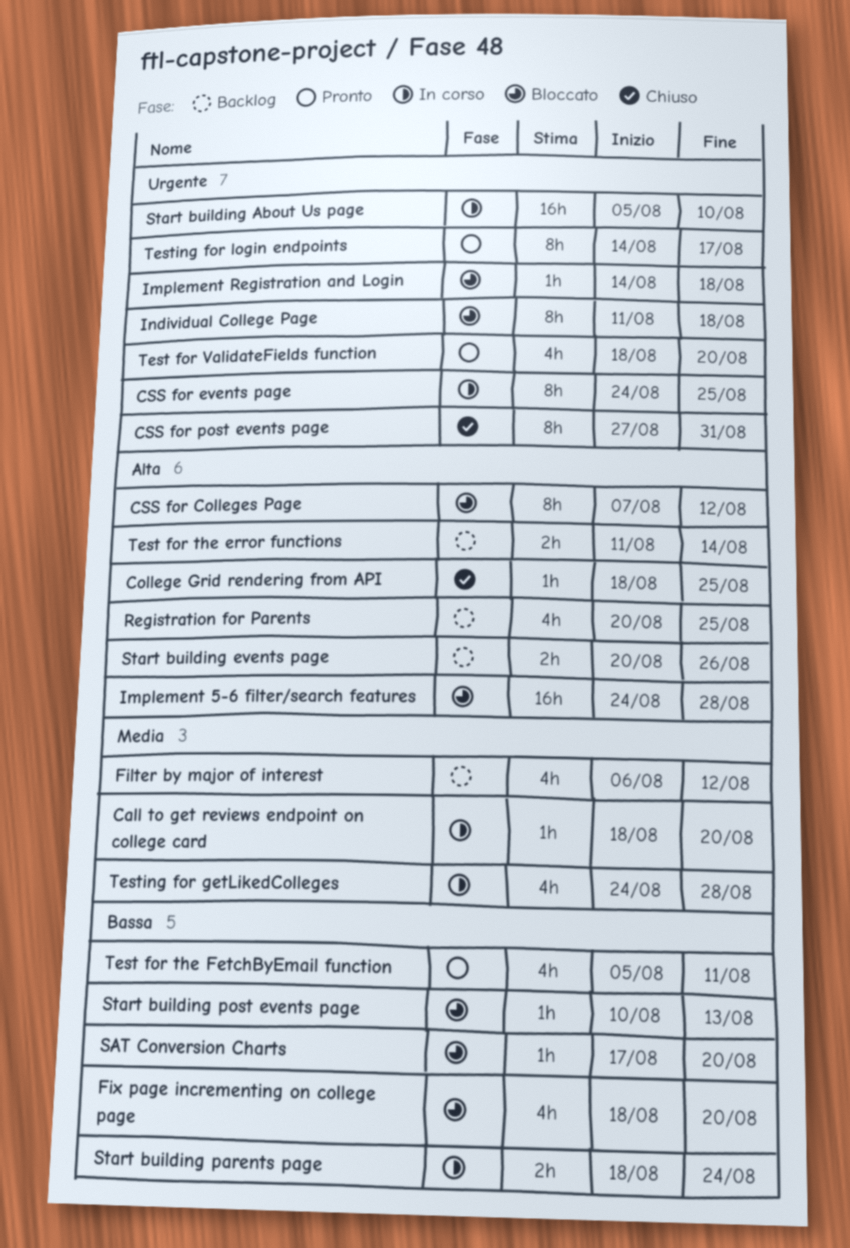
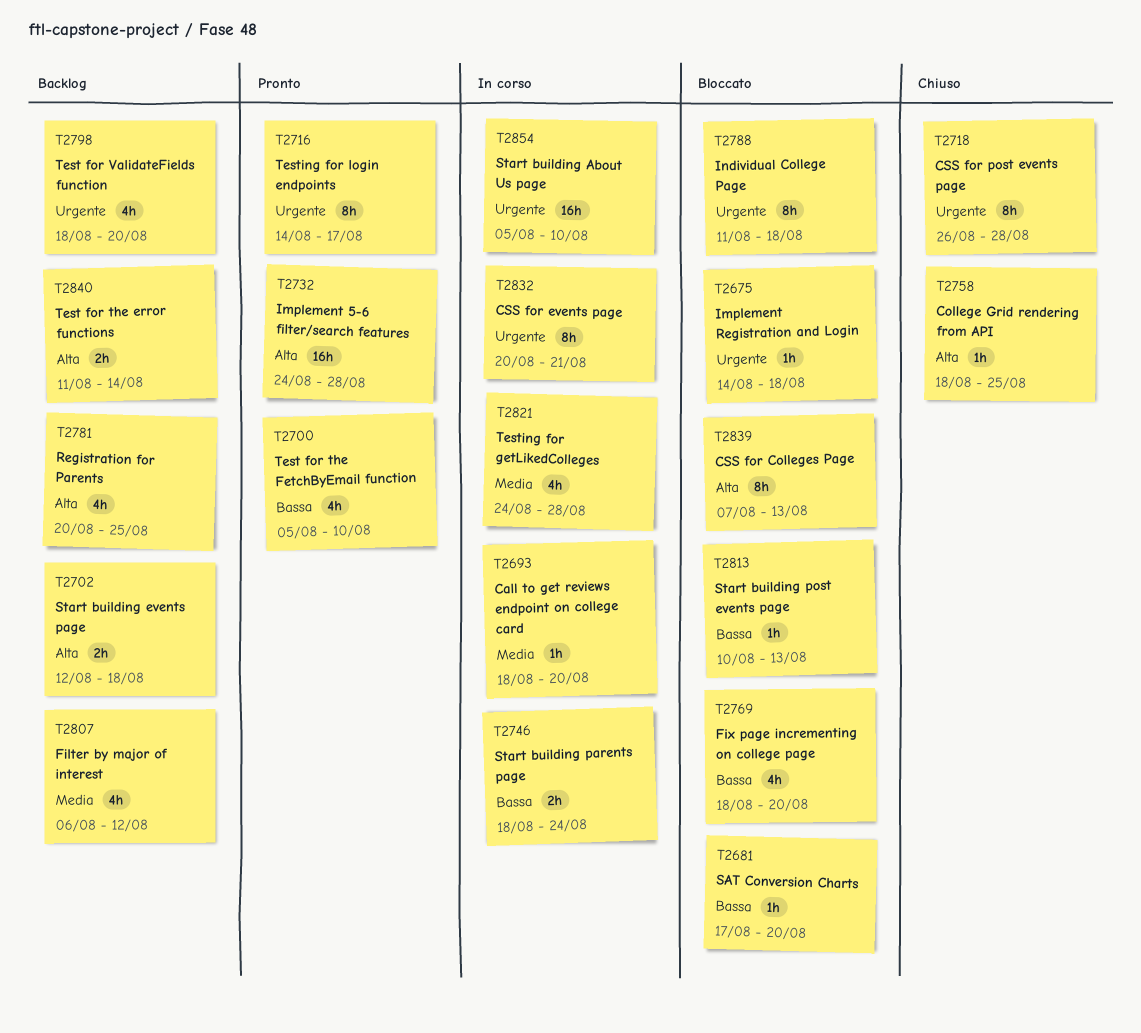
CSS for Colleges Page, due: Aug 12 -> Aug 13
CSS for events page, start: Aug 24 -> Aug 20
CSS for events page, due: Aug 25 -> Aug 21
CSS for post events page, start: Aug 27 -> Aug 26
CSS for post events page, due: Aug 31 -> Aug 28
Implement 5-6 filter/search features, status: Bloccato -> Pronto
Start building events page, start: Aug 20 -> Aug 12
Start building events page, due: Aug 26 -> Aug 18
Test for the FetchByEmail function, due: Aug 11 -> Aug 10
Test for ValidateFields function, status: Pronto -> Backlog

